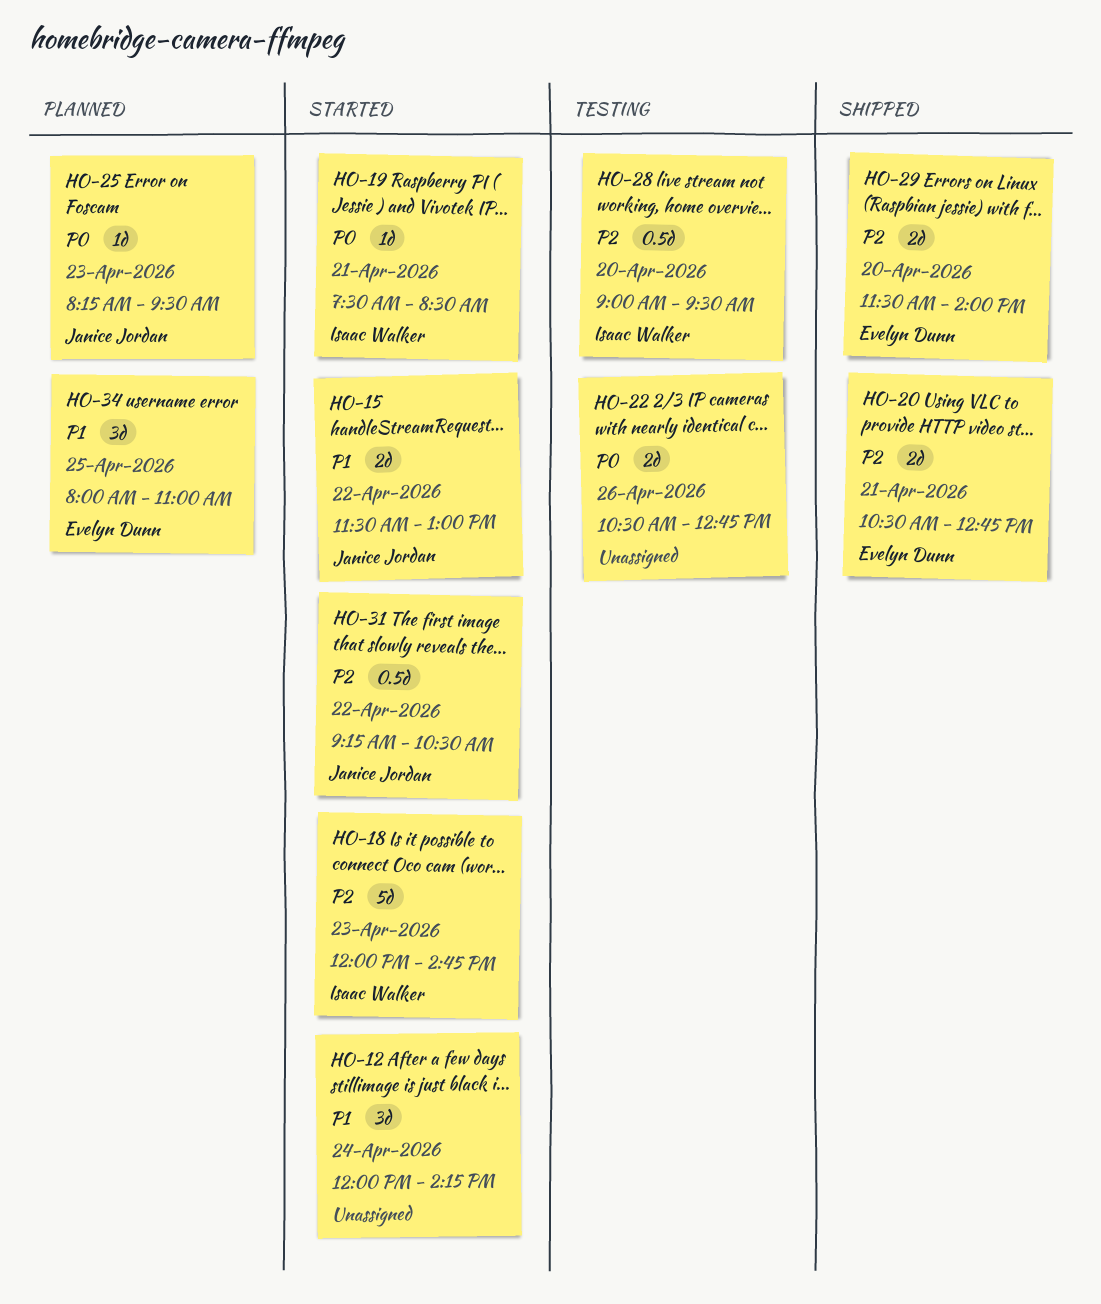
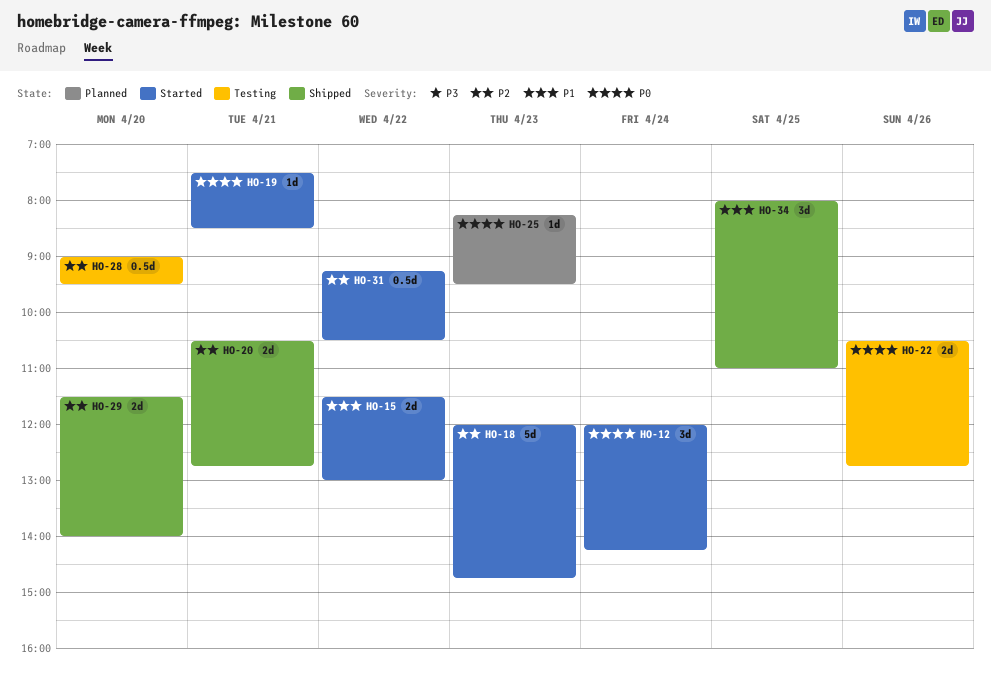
HO-12, priority: P1 -> P0
HO-34, status: Planned -> Shipped

